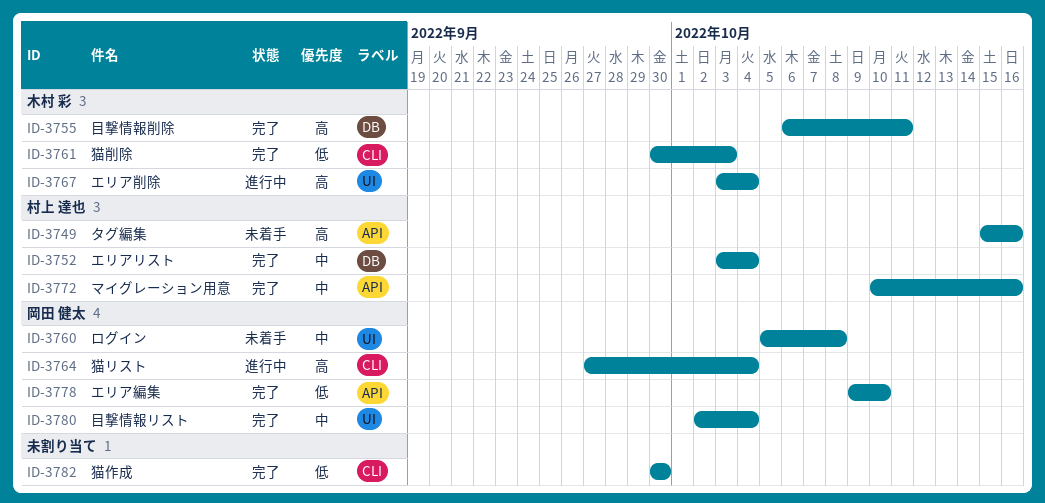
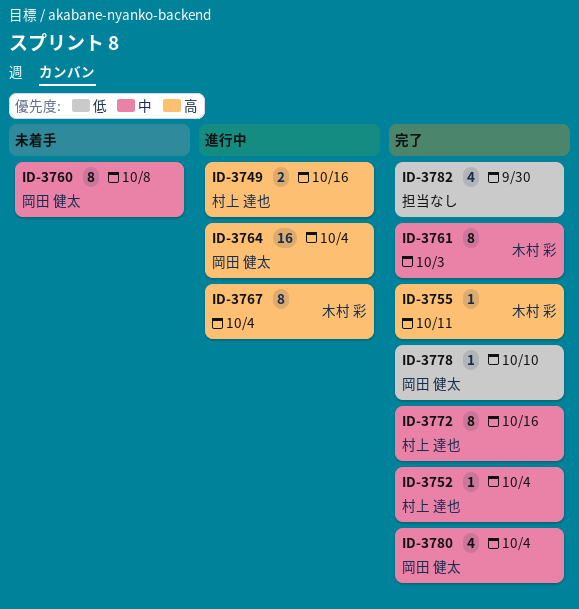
ID-3749, status: 未着手 -> 進行中
ID-3761, priority: 低 -> 中

